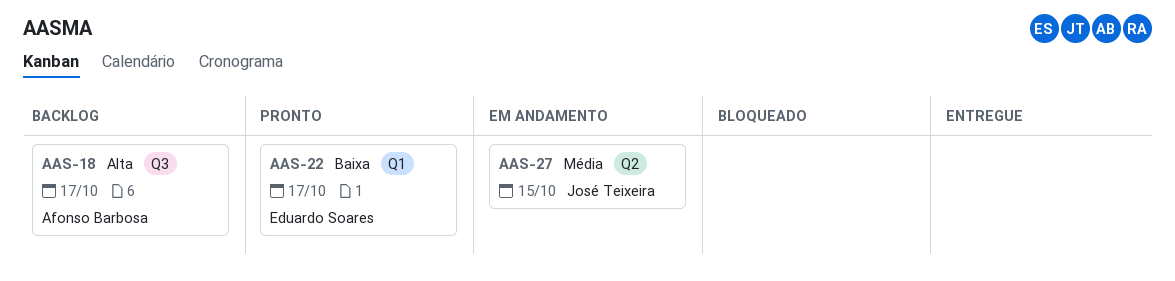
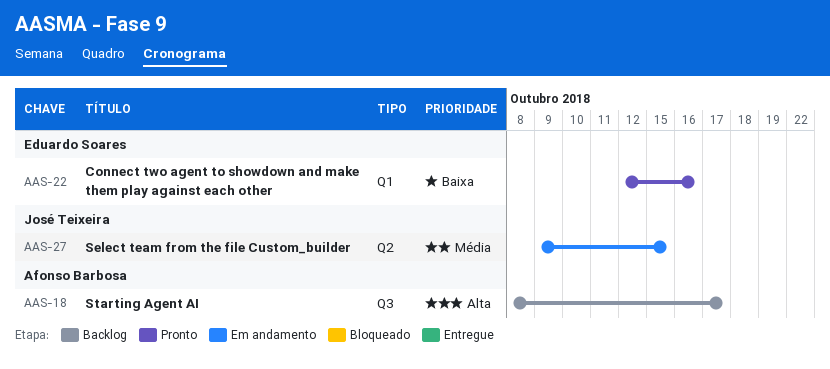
AAS-22, due: Oct 17 -> Oct 16

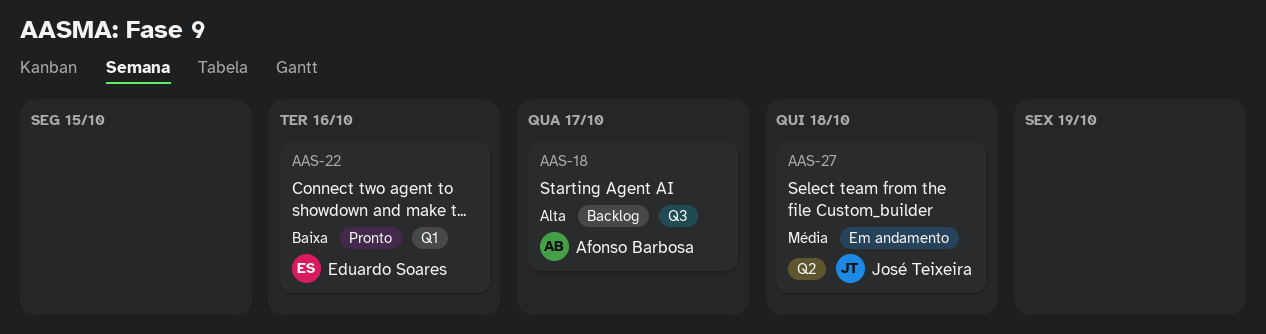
AAS-27, due: Oct 15 -> Oct 18

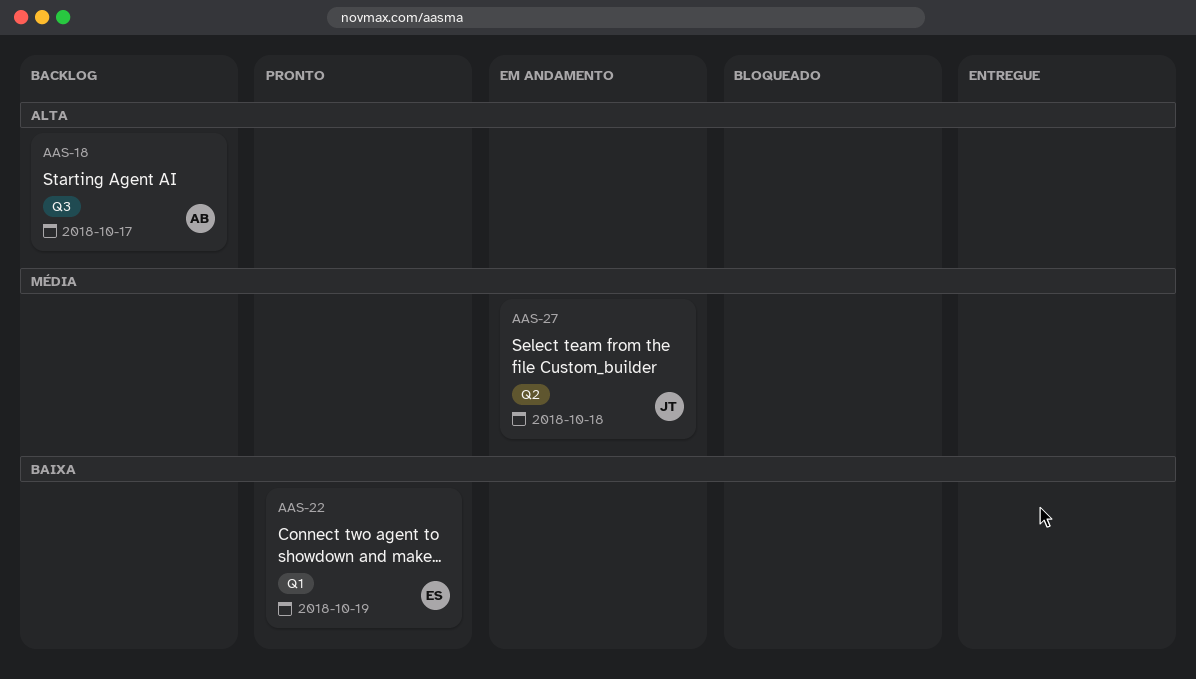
AAS-22, due: Oct 16 -> Oct 19

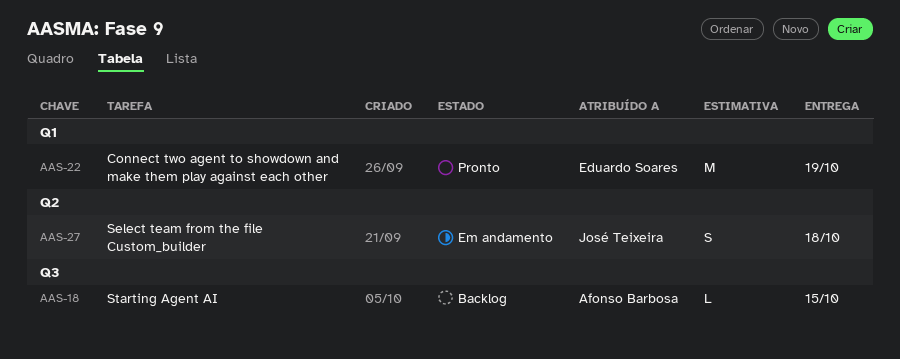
AAS-18, due: Oct 17 -> Oct 15

